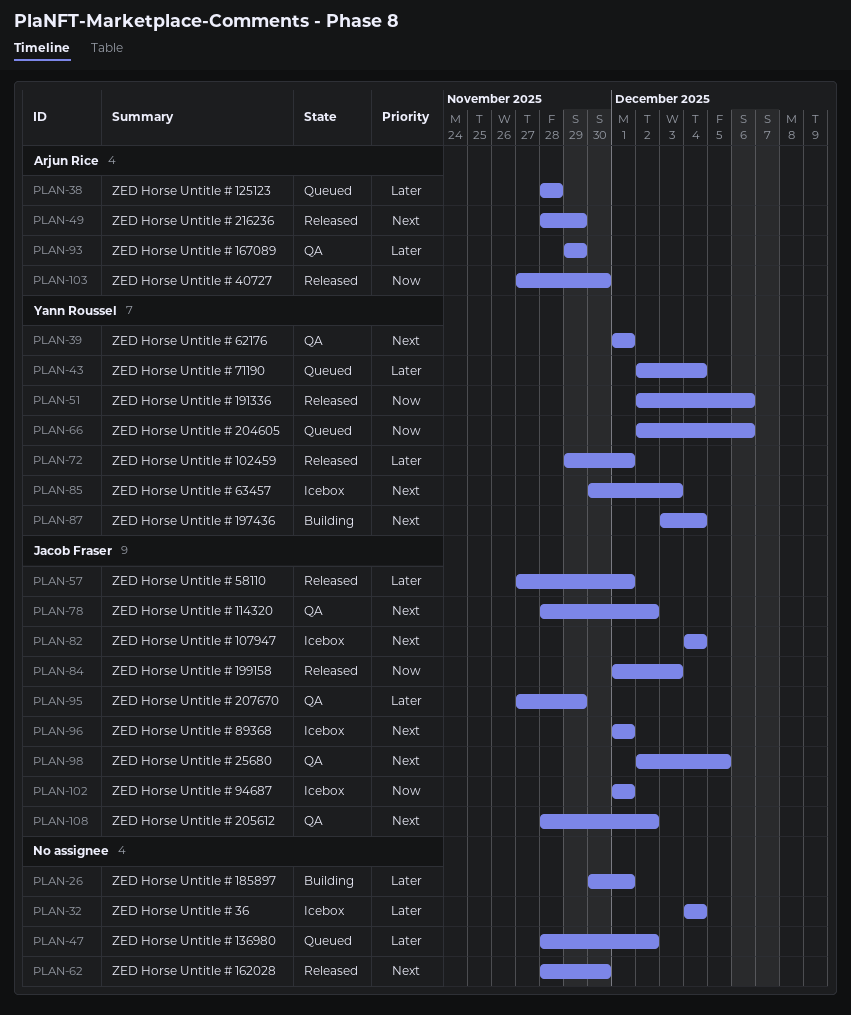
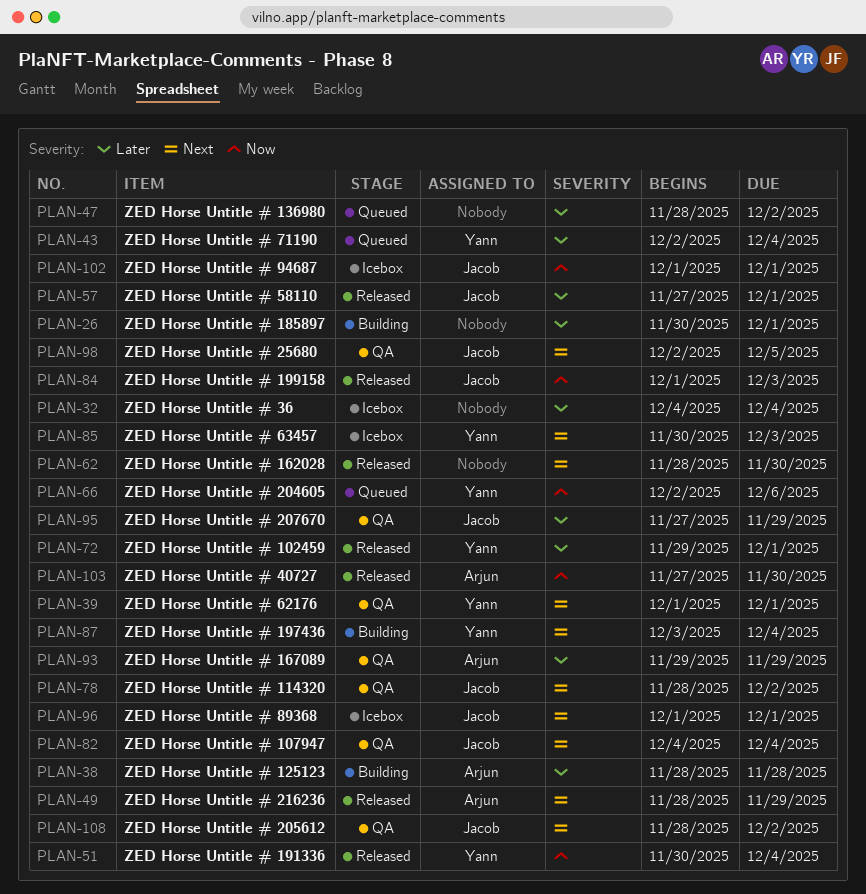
PLAN-38, status: Queued -> Building
PLAN-51, start: Dec 2 -> Nov 30
PLAN-51, due: Dec 6 -> Dec 4
PLAN-82, status: Icebox -> QA

